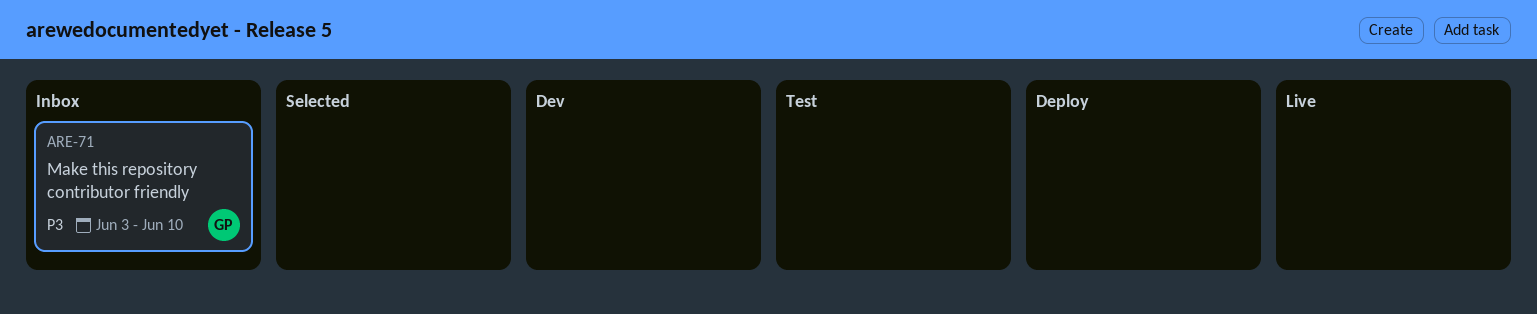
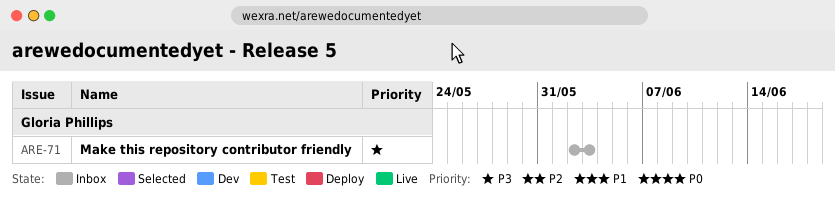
ARE-71, start: Jun 3 -> Jun 2
ARE-71, due: Jun 10 -> Jun 3

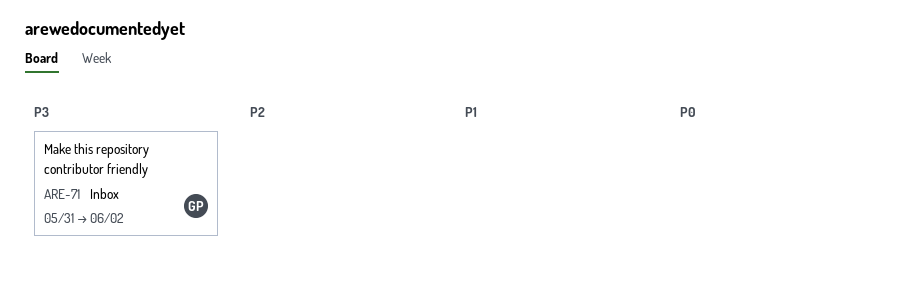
ARE-71, start: Jun 2 -> May 31
ARE-71, due: Jun 3 -> Jun 2

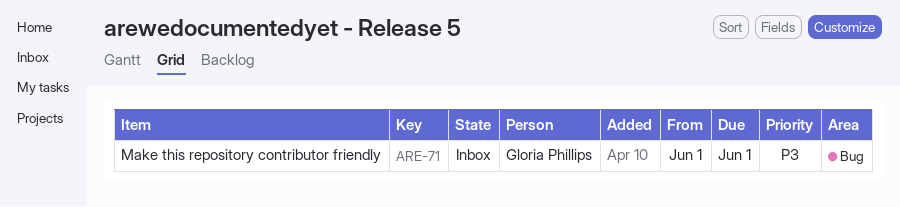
ARE-71, start: May 31 -> Jun 1
ARE-71, due: Jun 2 -> Jun 1

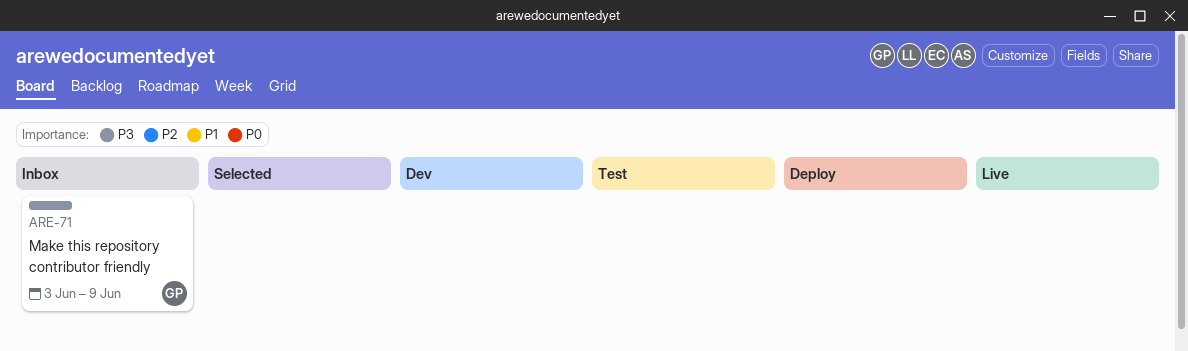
ARE-71, start: Jun 1 -> Jun 3
ARE-71, due: Jun 1 -> Jun 9

